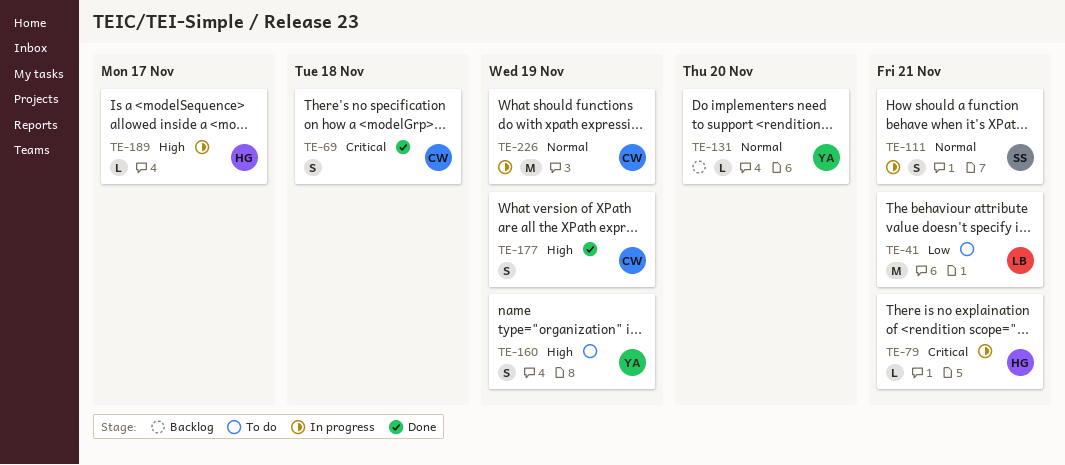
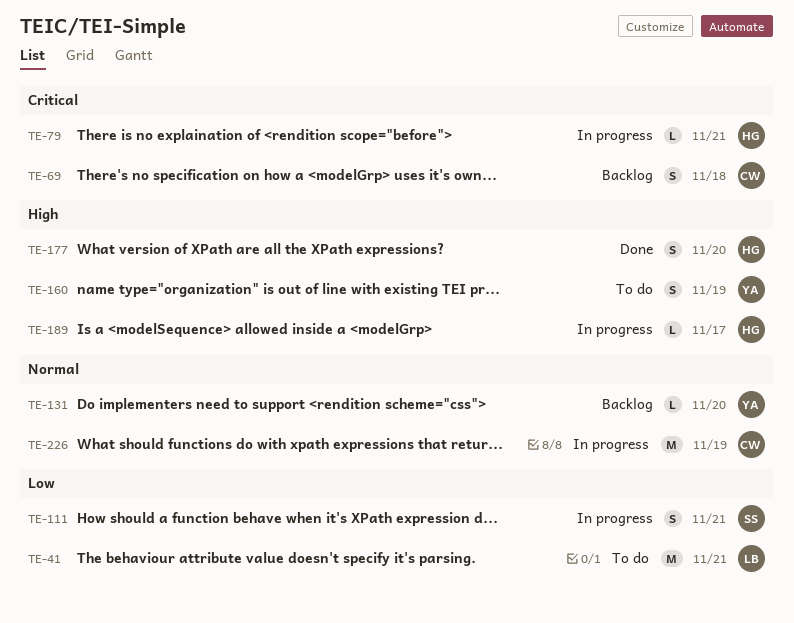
TE-69, status: Done -> Backlog
TE-111, priority: Normal -> Low
TE-177, owner: CW -> HG
TE-177, due: Nov 19 -> Nov 20

